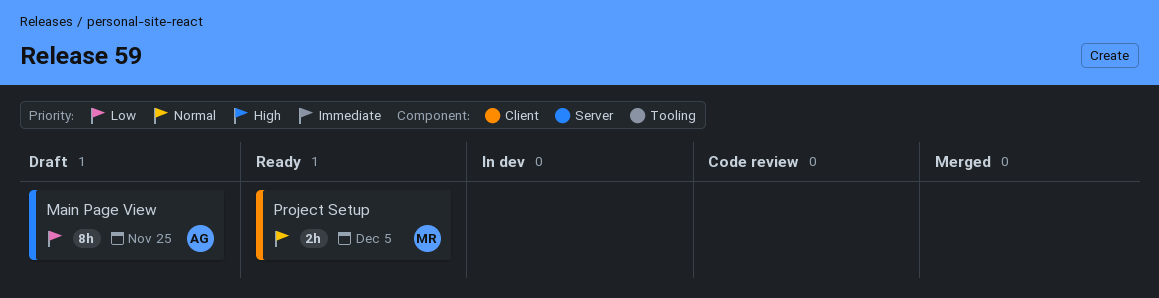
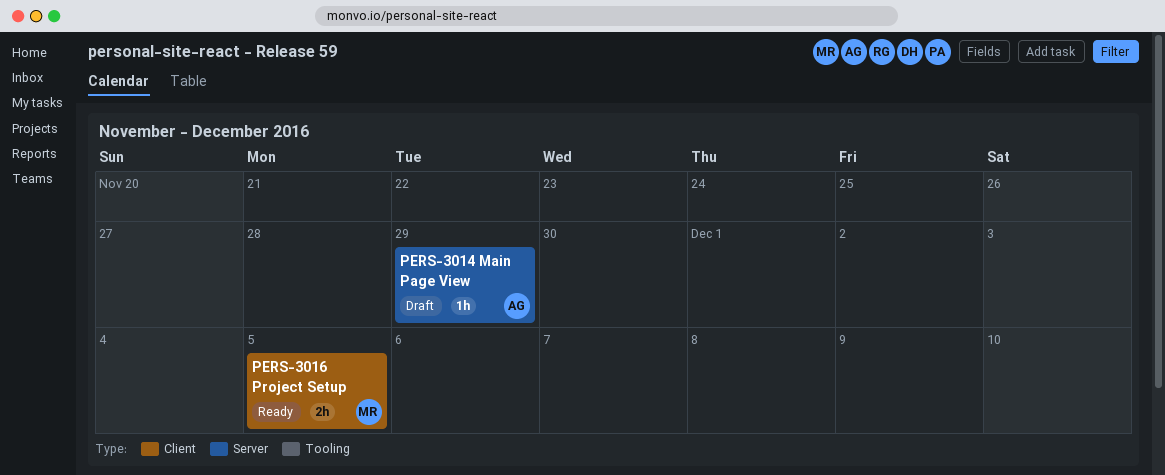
Main Page View, estimate: 8h -> 1h
Main Page View, due: Nov 25 -> Nov 29

